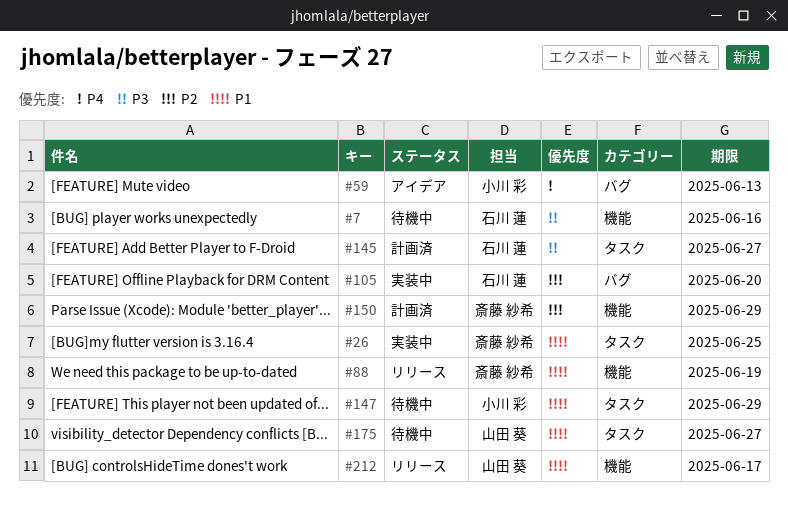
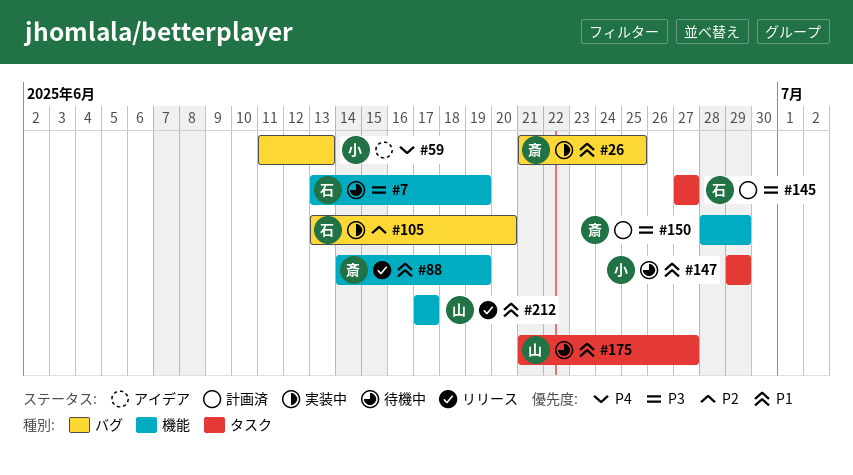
#7, due: Jun 16 -> Jun 19
#26, label: タスク -> バグ
#150, priority: P2 -> P3

